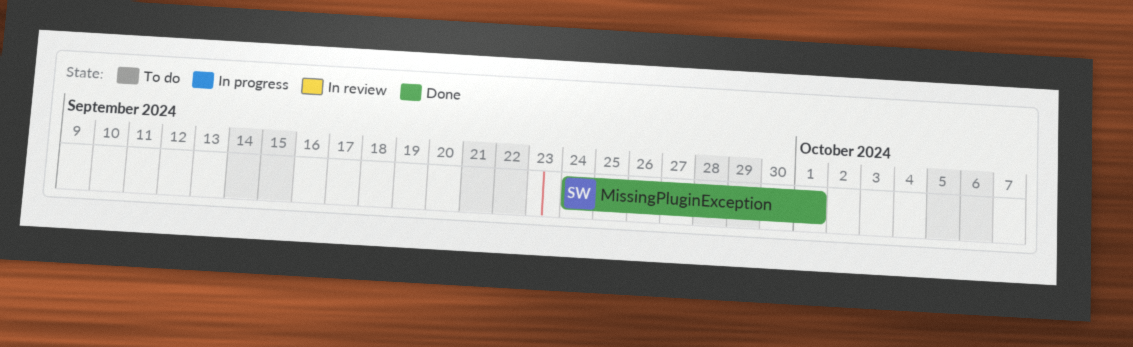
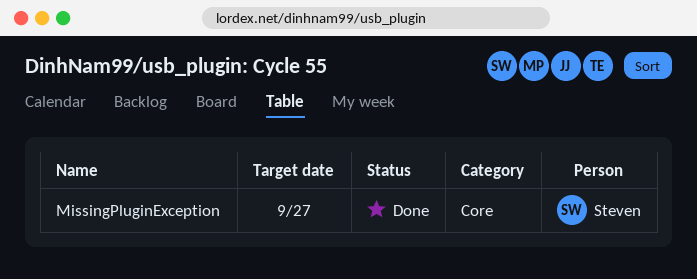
MissingPluginException, due: Oct 1 -> Sep 27

